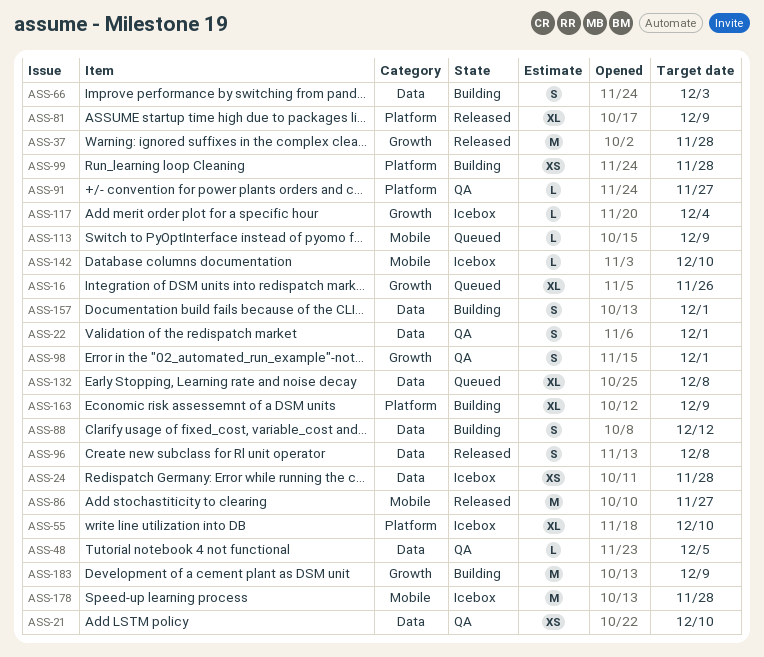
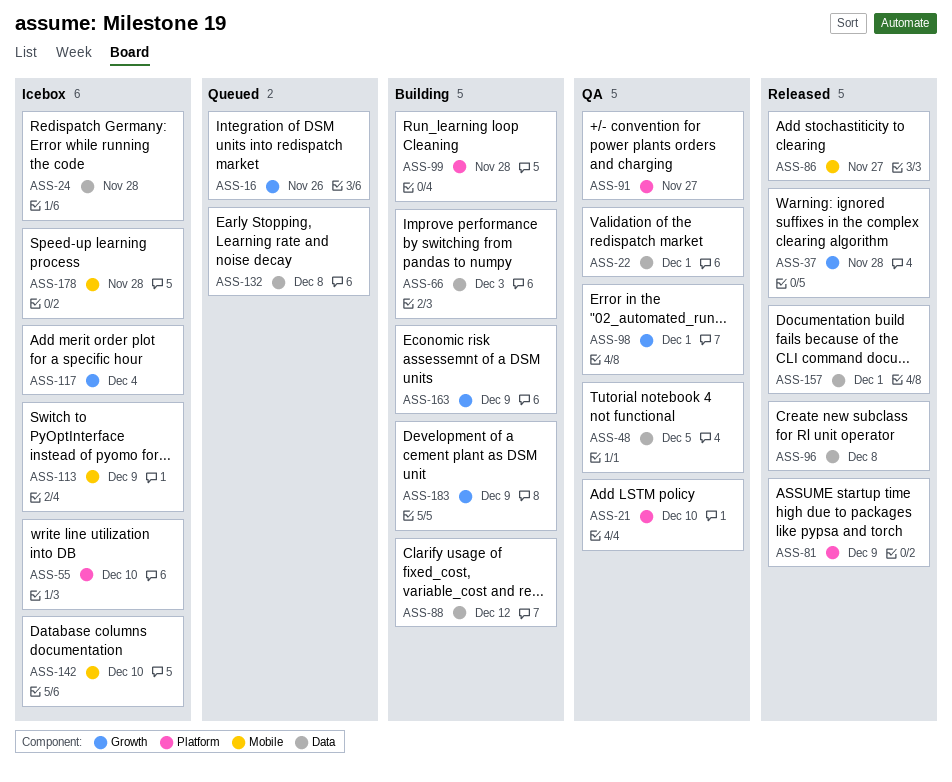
ASS-21, label: Data -> Platform
ASS-113, status: Queued -> Icebox
ASS-157, status: Building -> Released
ASS-163, label: Platform -> Growth

